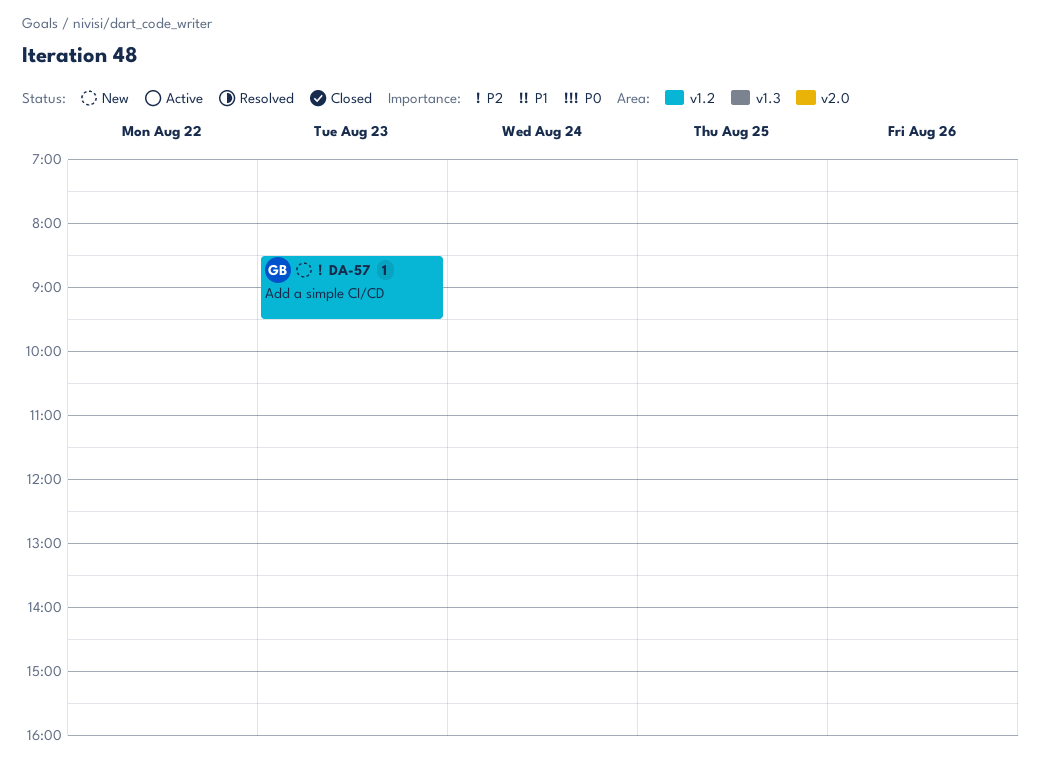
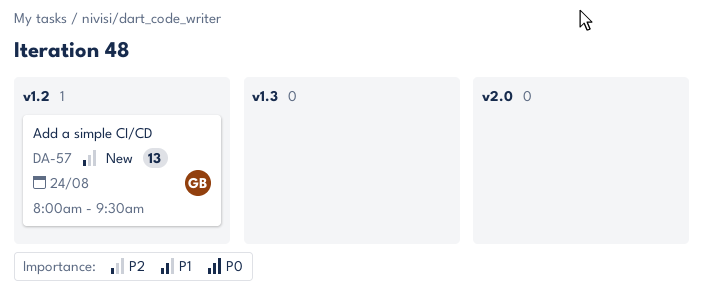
DA-57, estimate: 1 -> 13
DA-57, day: Aug 23 -> Aug 24
DA-57, begins: 08:30 -> 08:00

